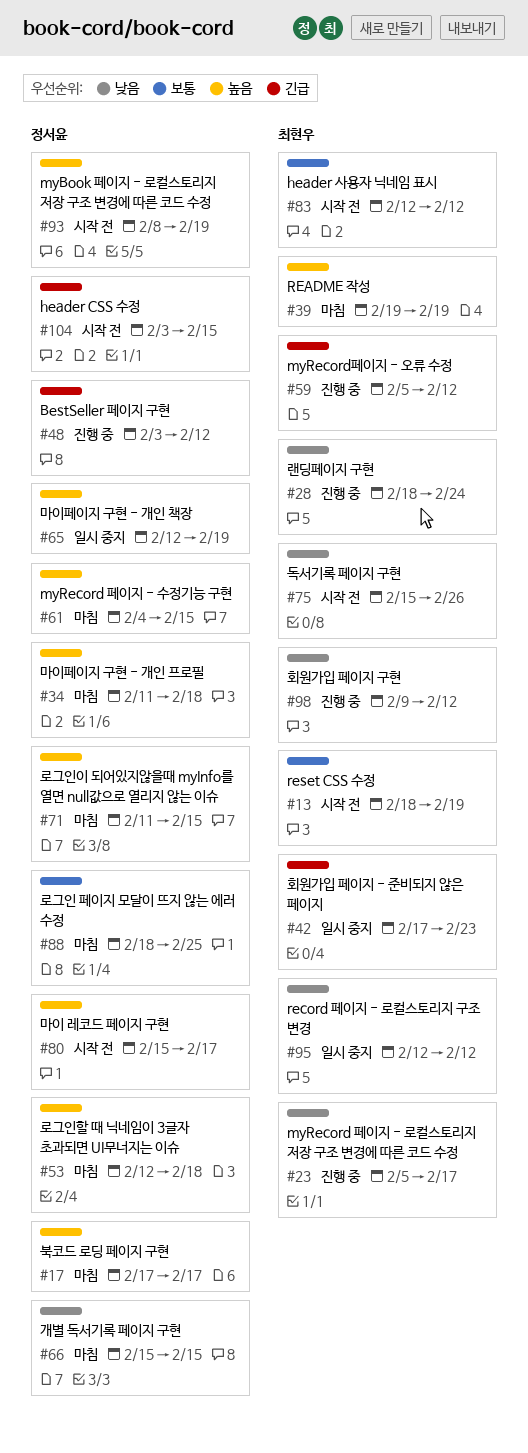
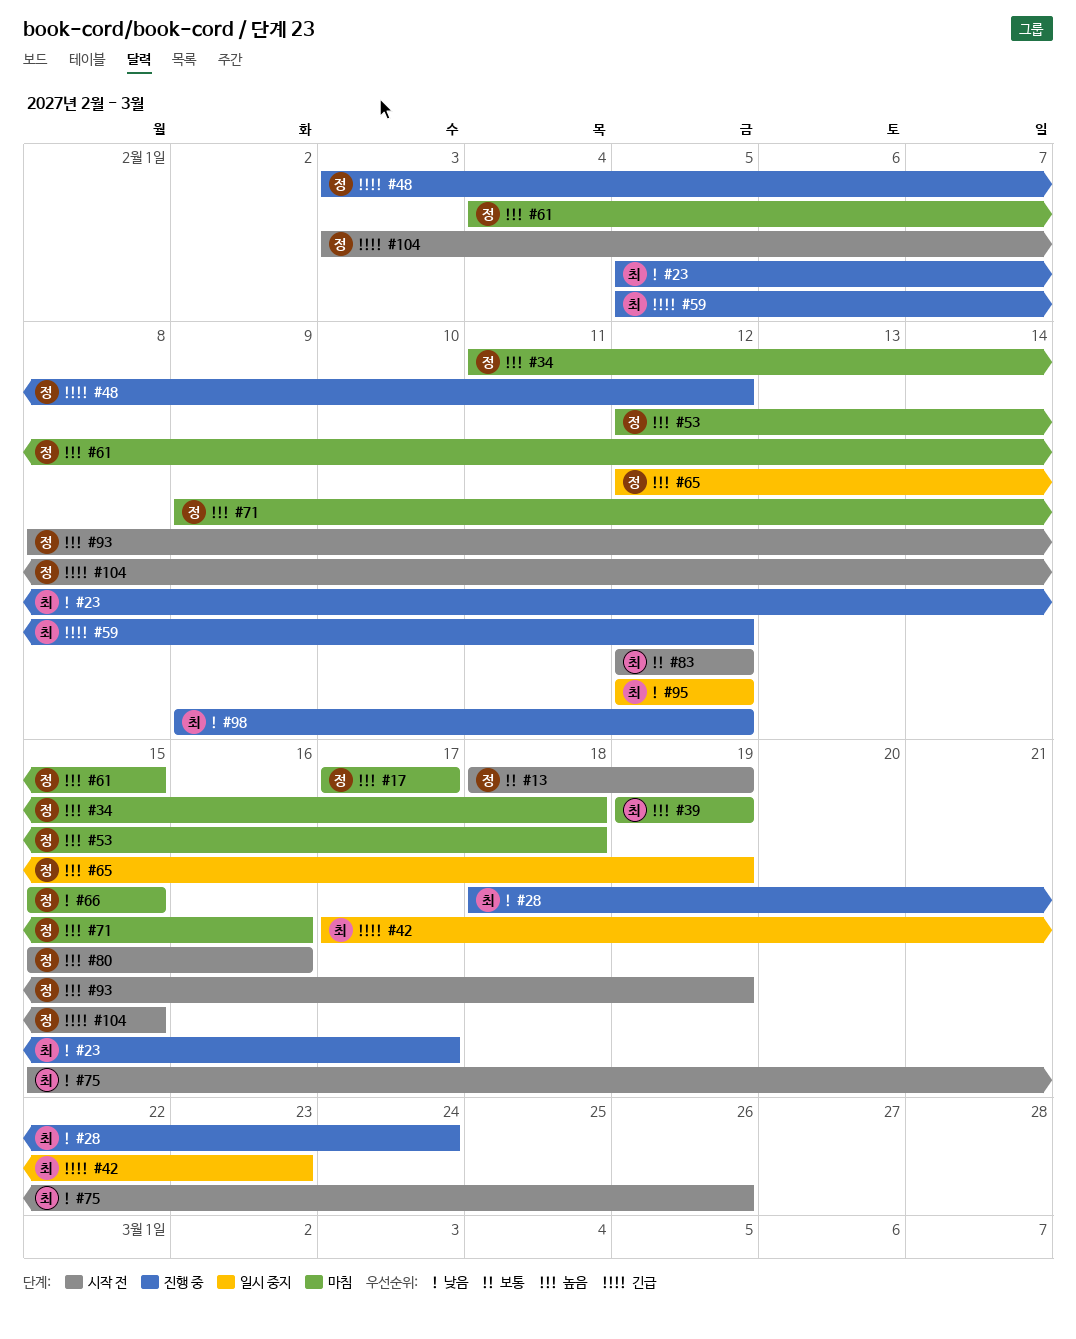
#13, owner: 최현우 -> 정서윤
#71, start: Feb 11 -> Feb 9
#71, due: Feb 15 -> Feb 16
#80, due: Feb 17 -> Feb 16
#88: present -> none

